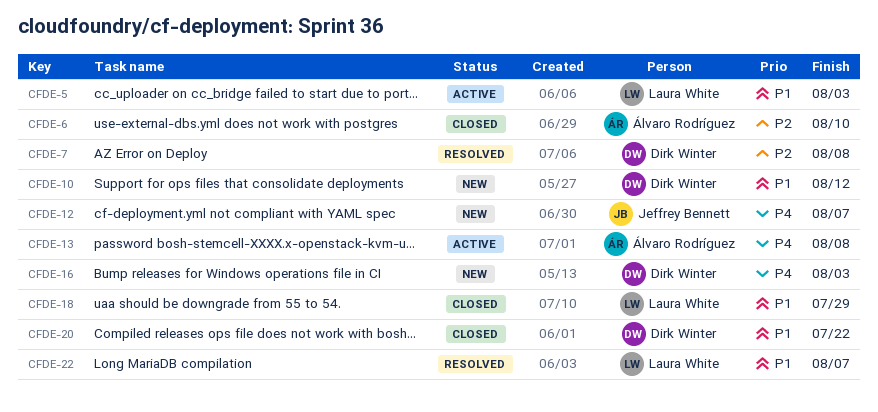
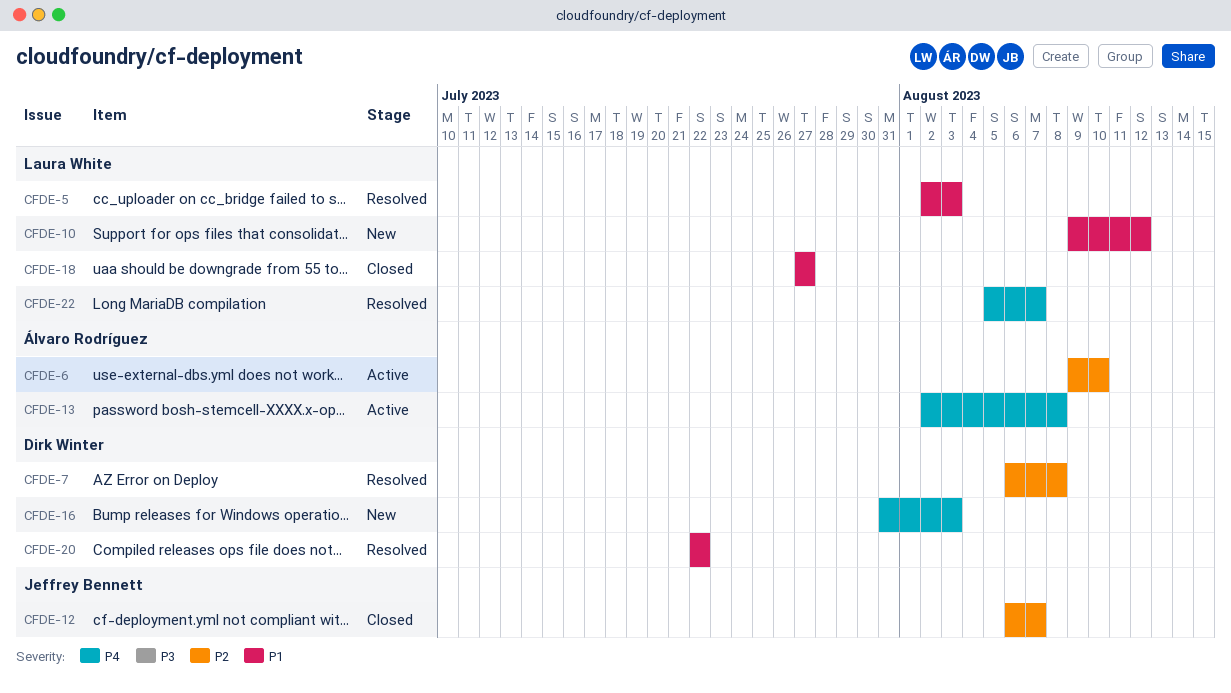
CFDE-5, status: Active -> Resolved
CFDE-6, status: Closed -> Active
CFDE-10, owner: Dirk Winter -> Laura White
CFDE-12, status: New -> Closed
CFDE-12, priority: P4 -> P2
CFDE-18, due: Jul 29 -> Jul 27
CFDE-20, status: Closed -> Resolved
CFDE-22, priority: P1 -> P4

